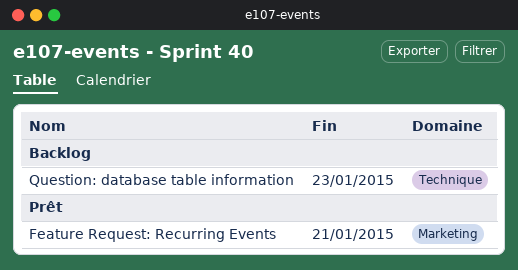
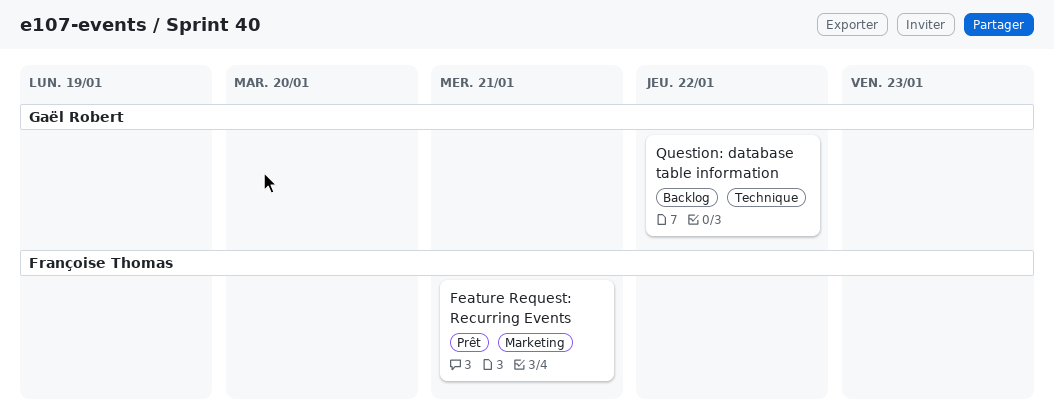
Question: database table information, due: Jan 23 -> Jan 22

